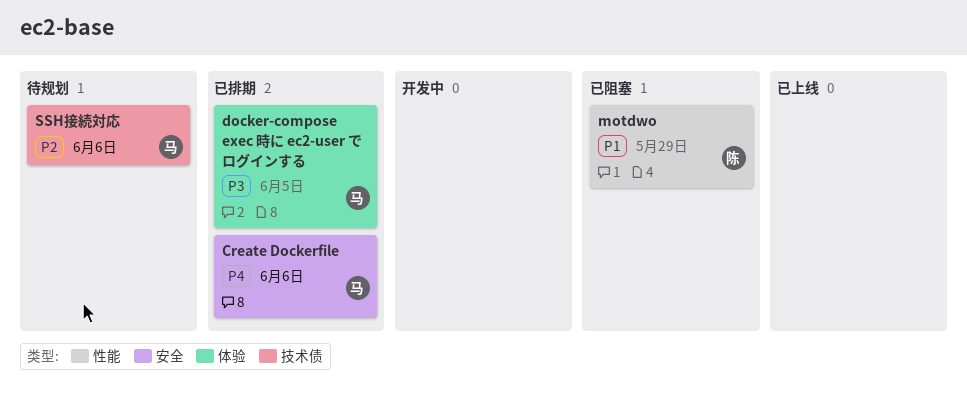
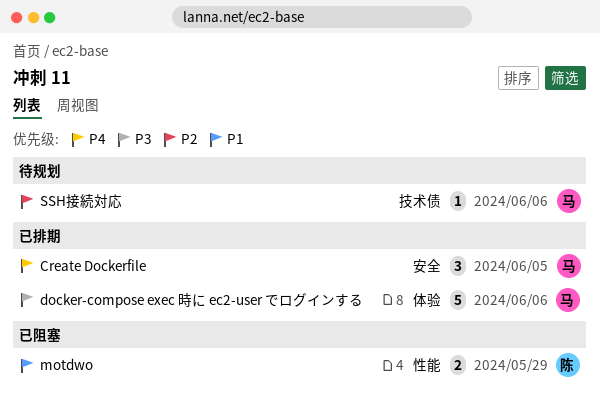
Create Dockerfile, due: Jun 6 -> Jun 5
docker-compose exec 時に ec2-user でログインする, due: Jun 5 -> Jun 6

